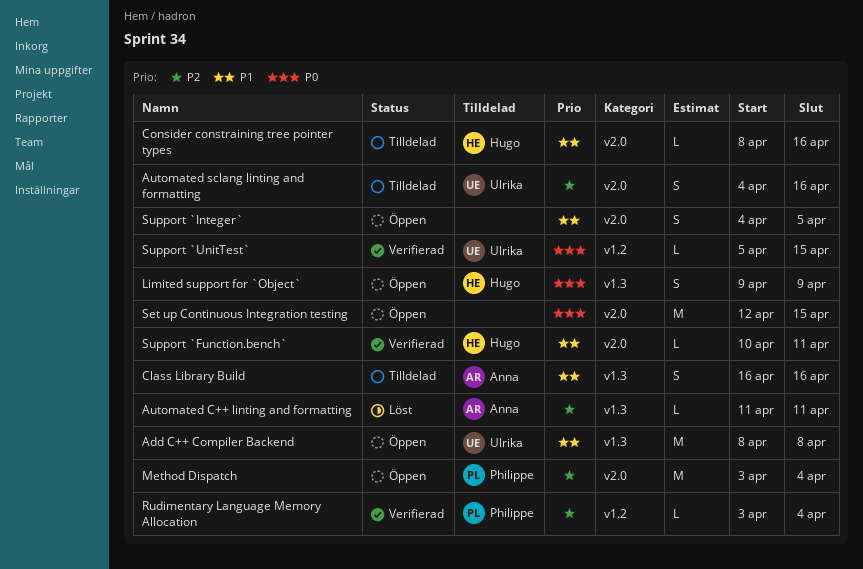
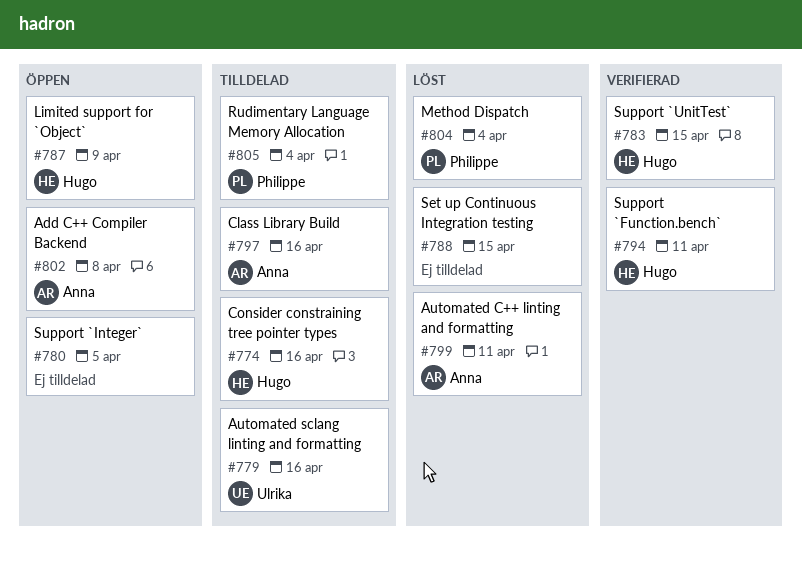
Add C++ Compiler Backend, owner: Ulrika -> Anna
Method Dispatch, status: Öppen -> Löst
Rudimentary Language Memory Allocation, status: Verifierad -> Tilldelad
Set up Continuous Integration testing, status: Öppen -> Löst
Support `UnitTest`, owner: Ulrika -> Hugo

